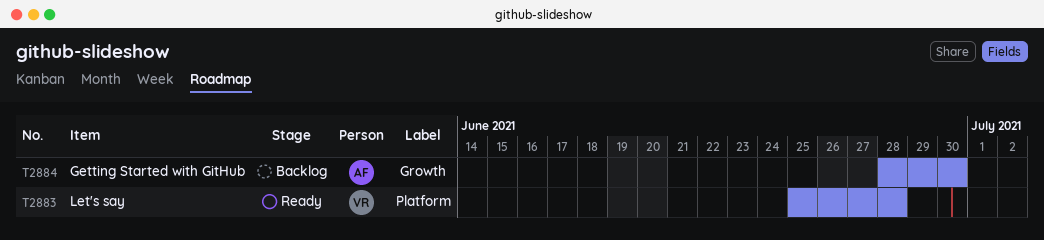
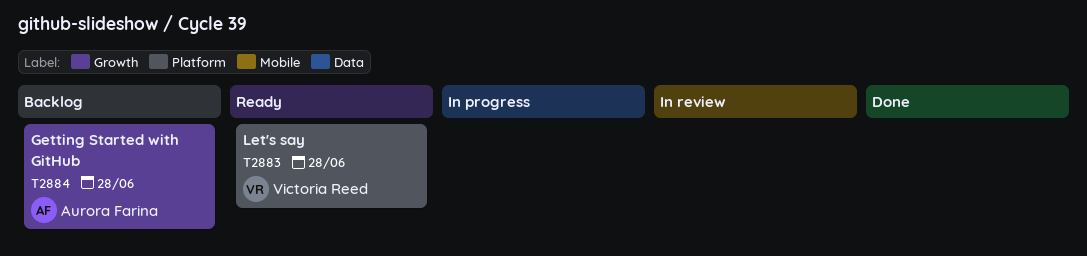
T2884, due: Jun 30 -> Jun 28

